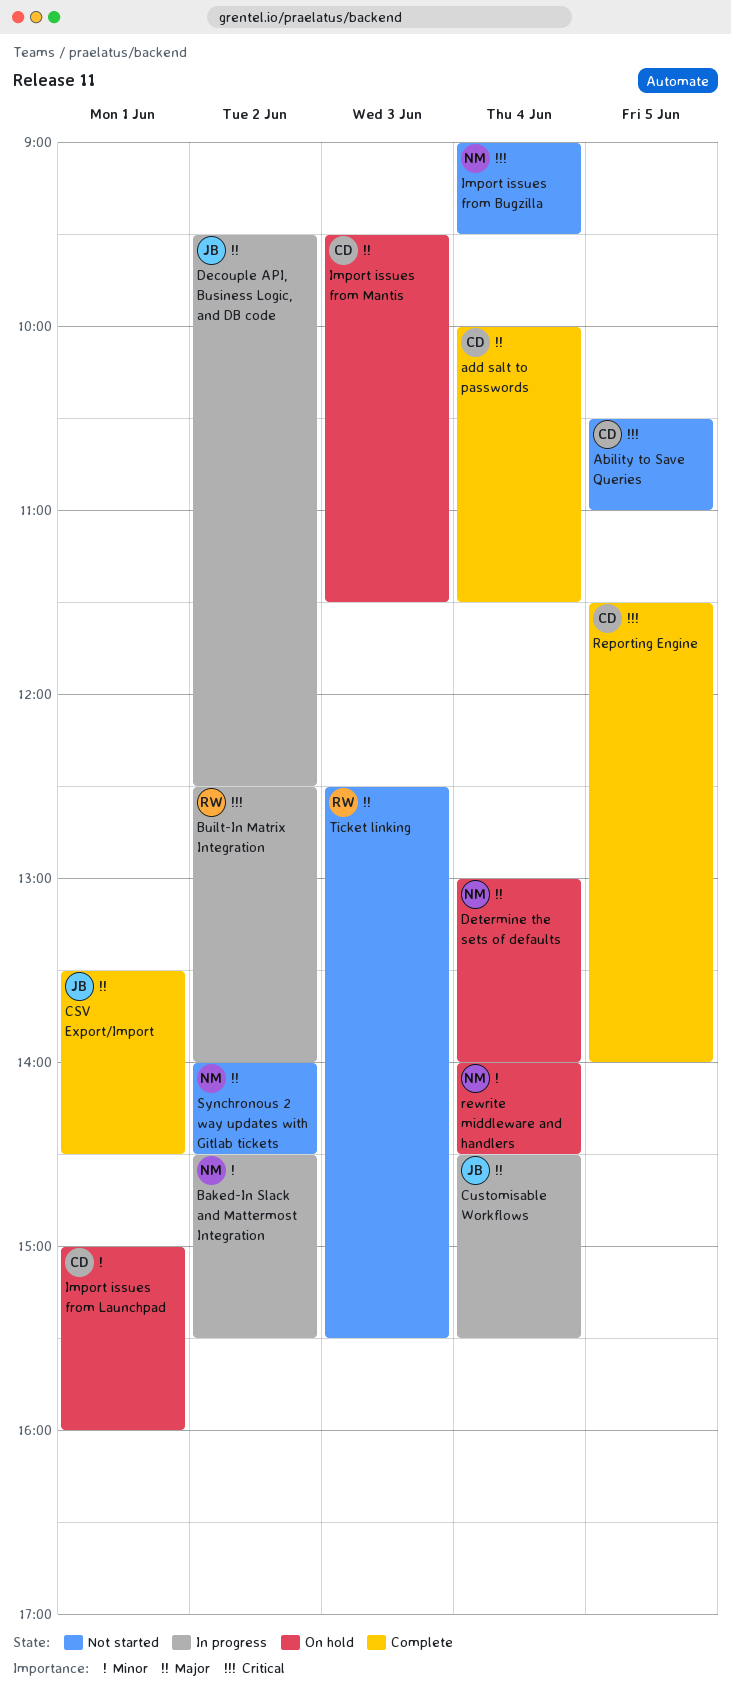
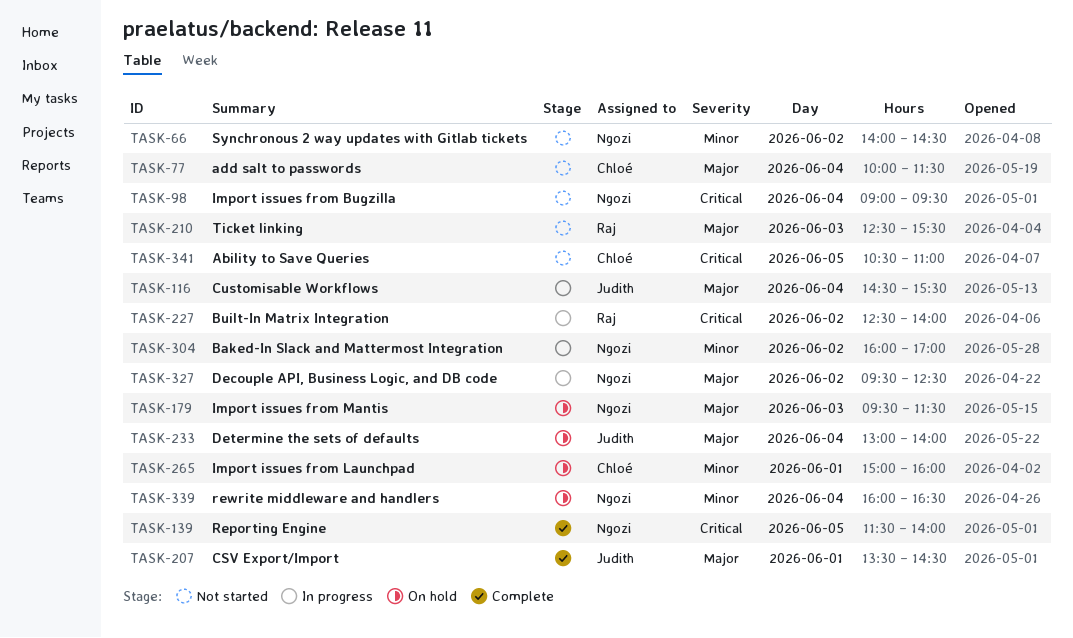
add salt to passwords, status: Complete -> Not started
Baked-In Slack and Mattermost Integration, begins: 14:30 -> 16:00
Baked-In Slack and Mattermost Integration, ends: 15:30 -> 17:00
Decouple API, Business Logic, and DB code, owner: Judith -> Ngozi
Determine the sets of defaults, owner: Ngozi -> Judith
Import issues from Mantis, owner: Chloé -> Ngozi
Reporting Engine, owner: Chloé -> Ngozi
rewrite middleware and handlers, begins: 14:00 -> 16:00
rewrite middleware and handlers, ends: 14:30 -> 16:30
Synchronous 2 way updates with Gitlab tickets, priority: Major -> Minor

